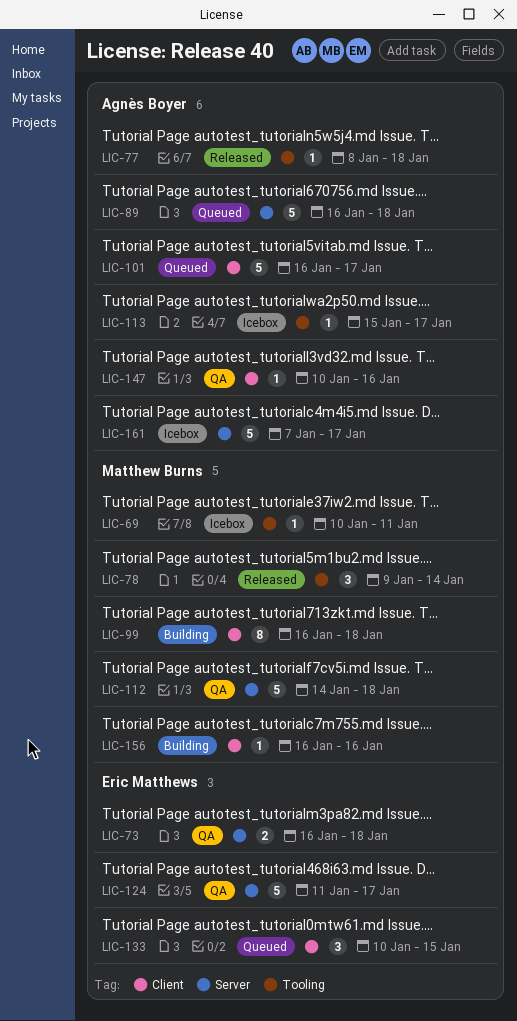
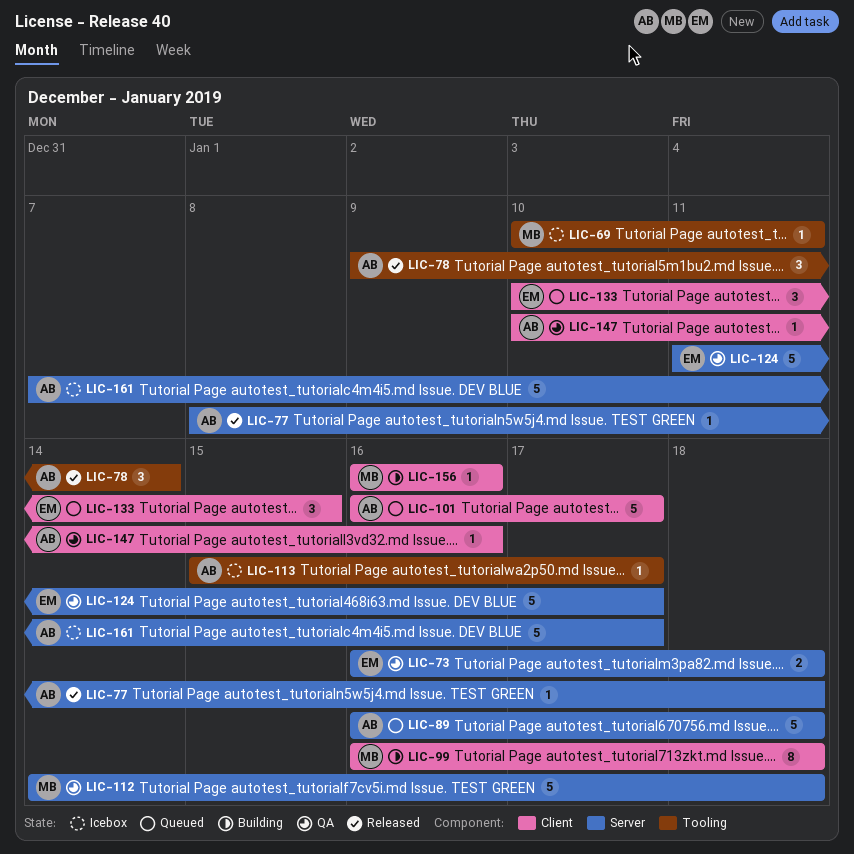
LIC-77, label: Tooling -> Server
LIC-78, owner: Matthew Burns -> Agnès Boyer

